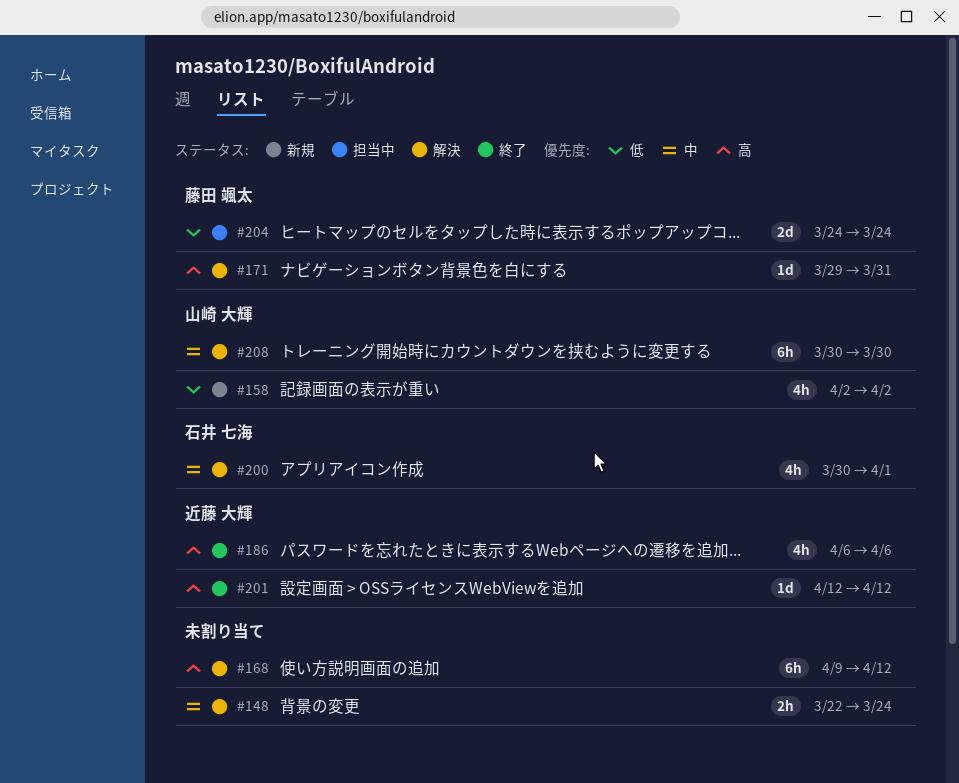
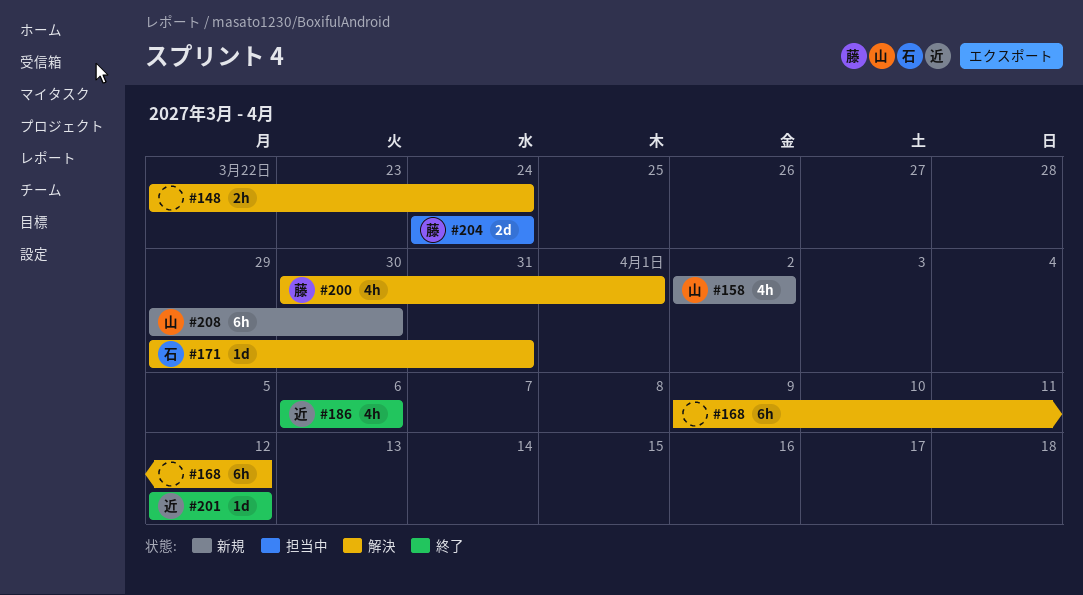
#171, owner: 藤田 颯太 -> 石井 七海
#200, owner: 石井 七海 -> 藤田 颯太
#208, status: 解決 -> 新規
#208, start: Mar 30 -> Mar 29

